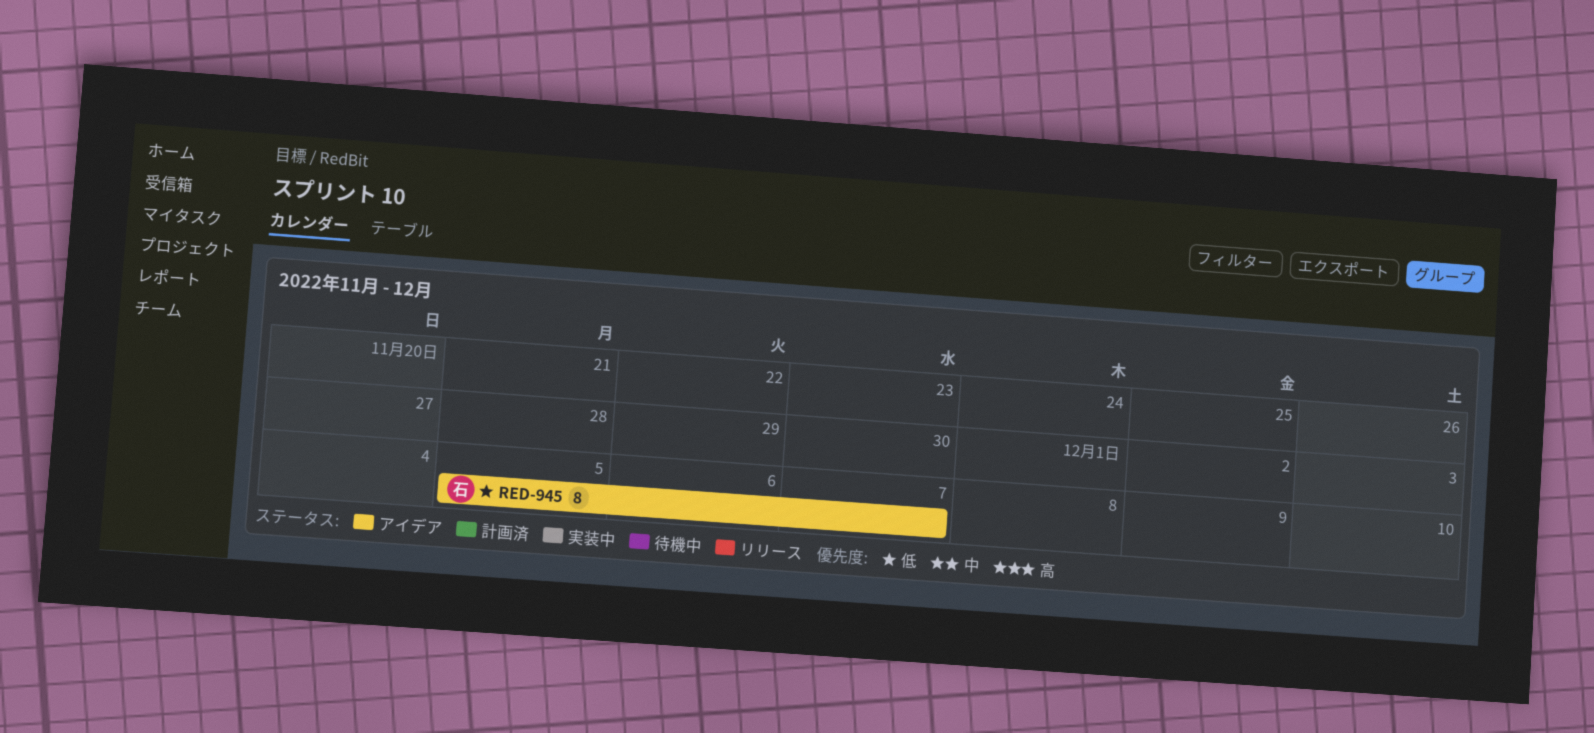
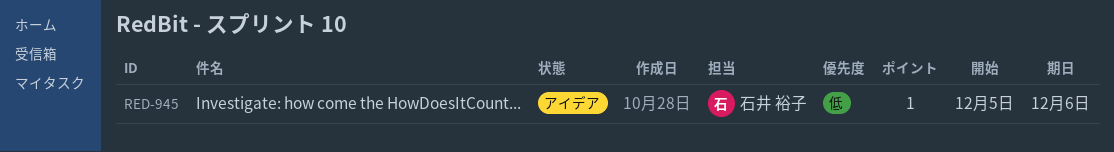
RED-945, estimate: 8 -> 1
RED-945, due: Dec 7 -> Dec 6

